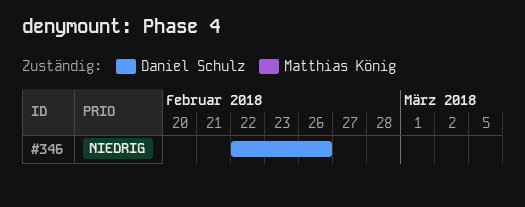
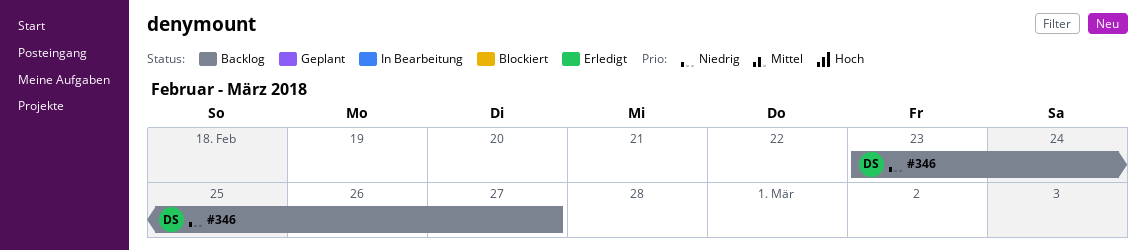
#346, start: Feb 22 -> Feb 23
#346, due: Feb 26 -> Feb 27

